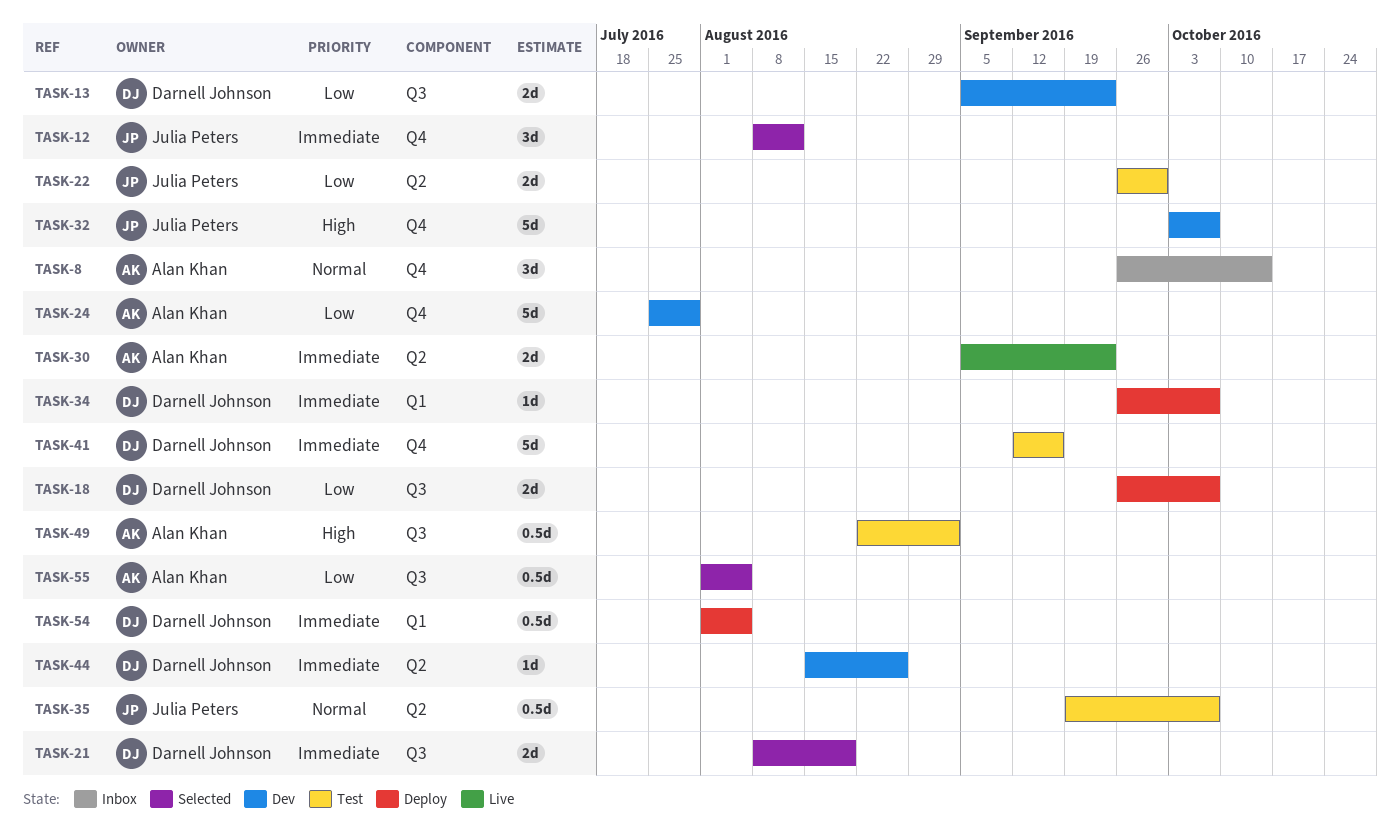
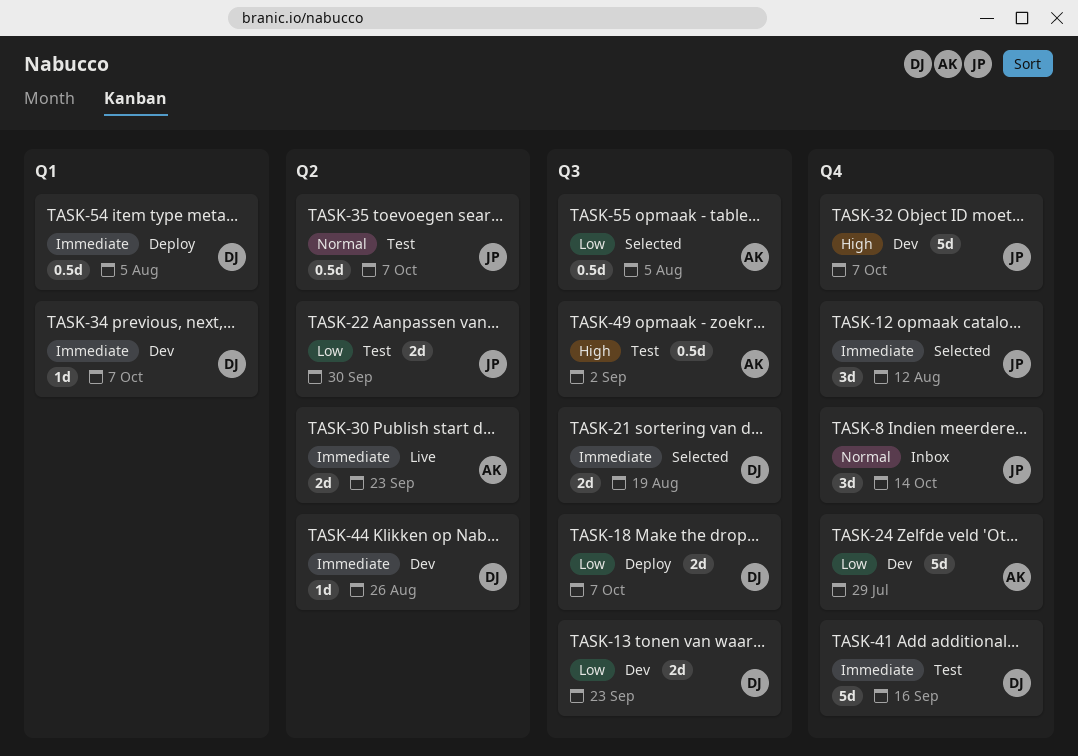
TASK-8, owner: Alan Khan -> Julia Peters
TASK-34, status: Deploy -> Dev

